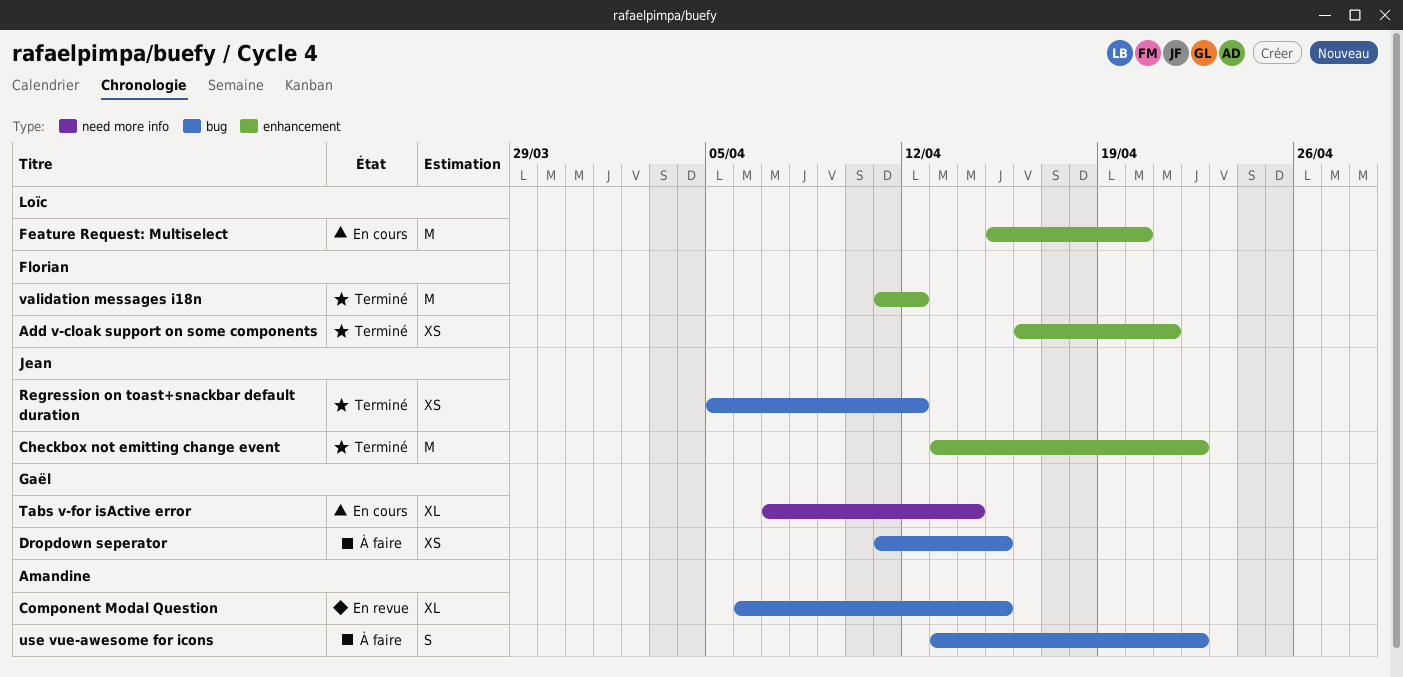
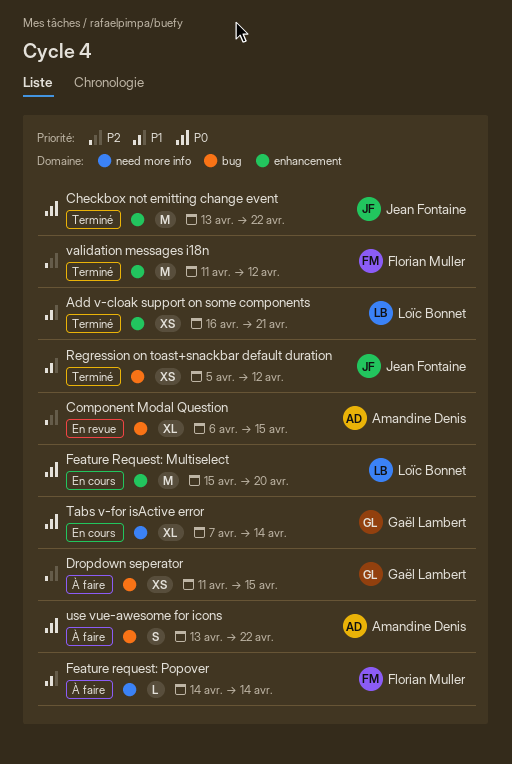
Add v-cloak support on some components, owner: Florian Muller -> Loïc Bonnet
Feature request: Popover: none -> present

